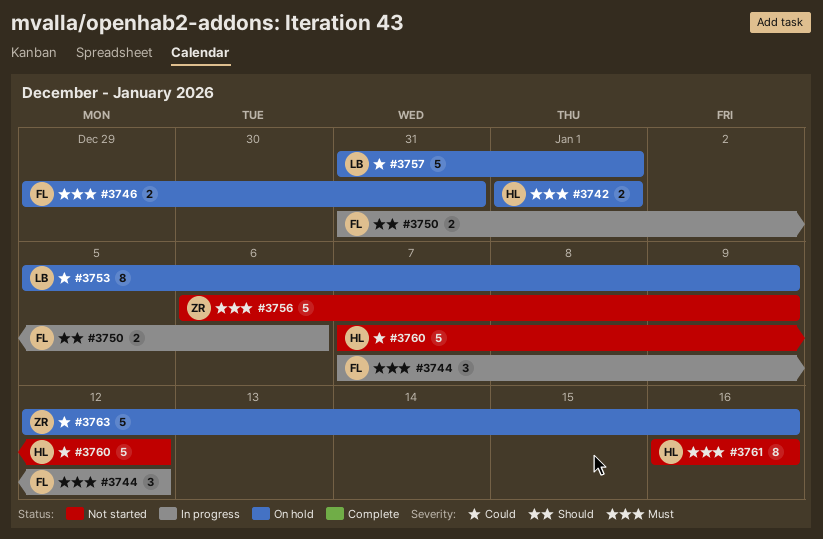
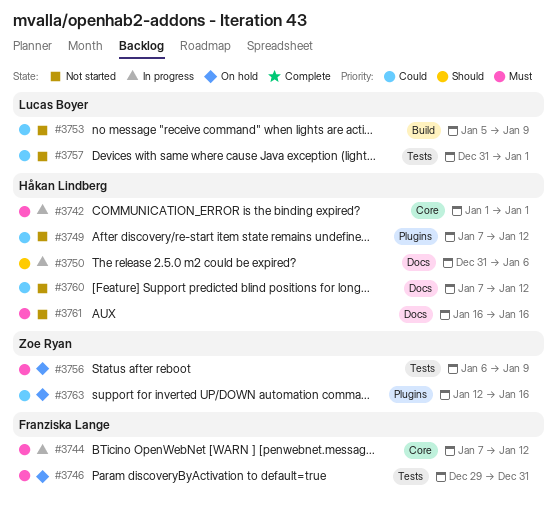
#3742, status: On hold -> In progress
#3749: none -> present
#3750, owner: Franziska Lange -> Håkan Lindberg
#3753, status: On hold -> Not started
#3756, status: Not started -> On hold
#3757, status: On hold -> Not started

